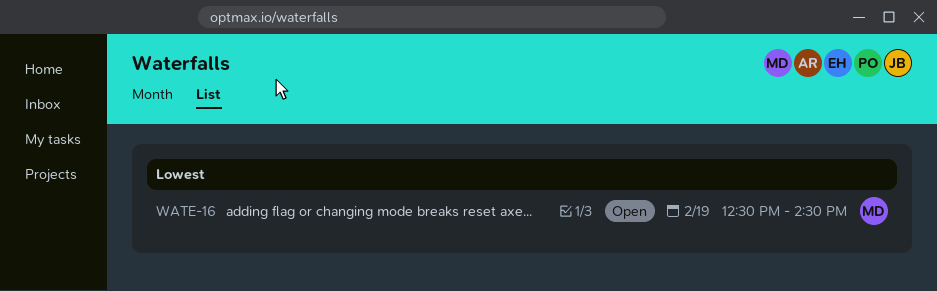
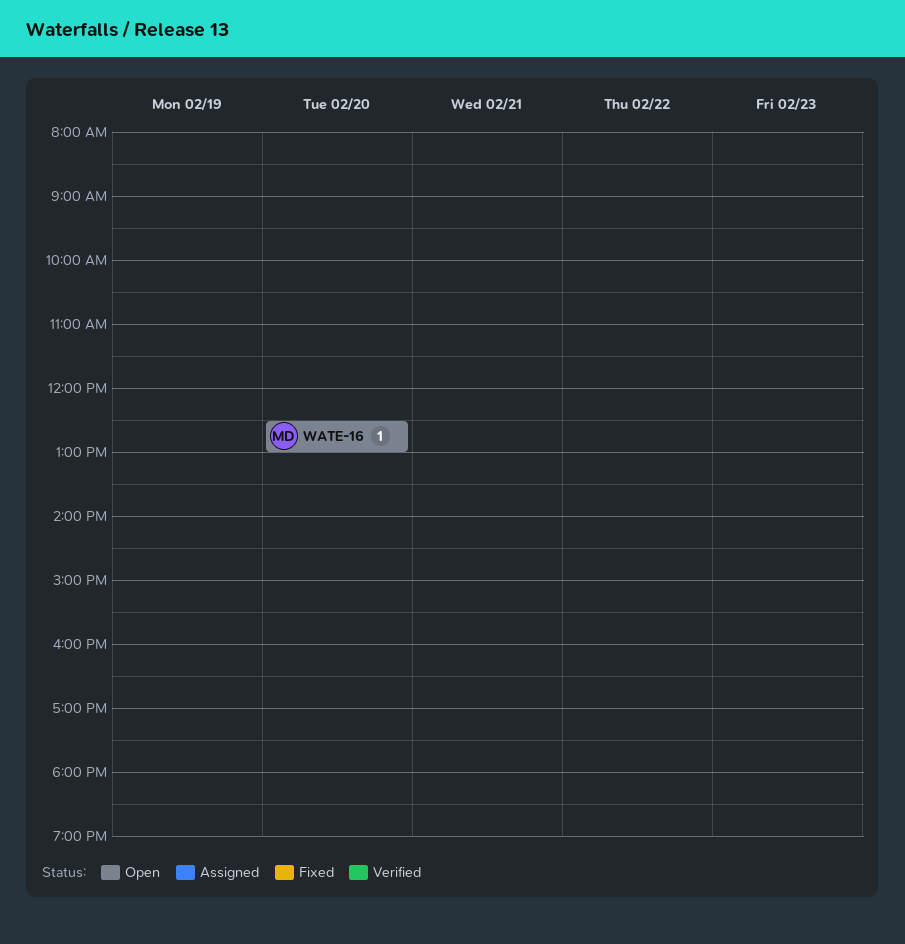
WATE-16, day: Feb 19 -> Feb 20
WATE-16, ends: 14:30 -> 13:00

